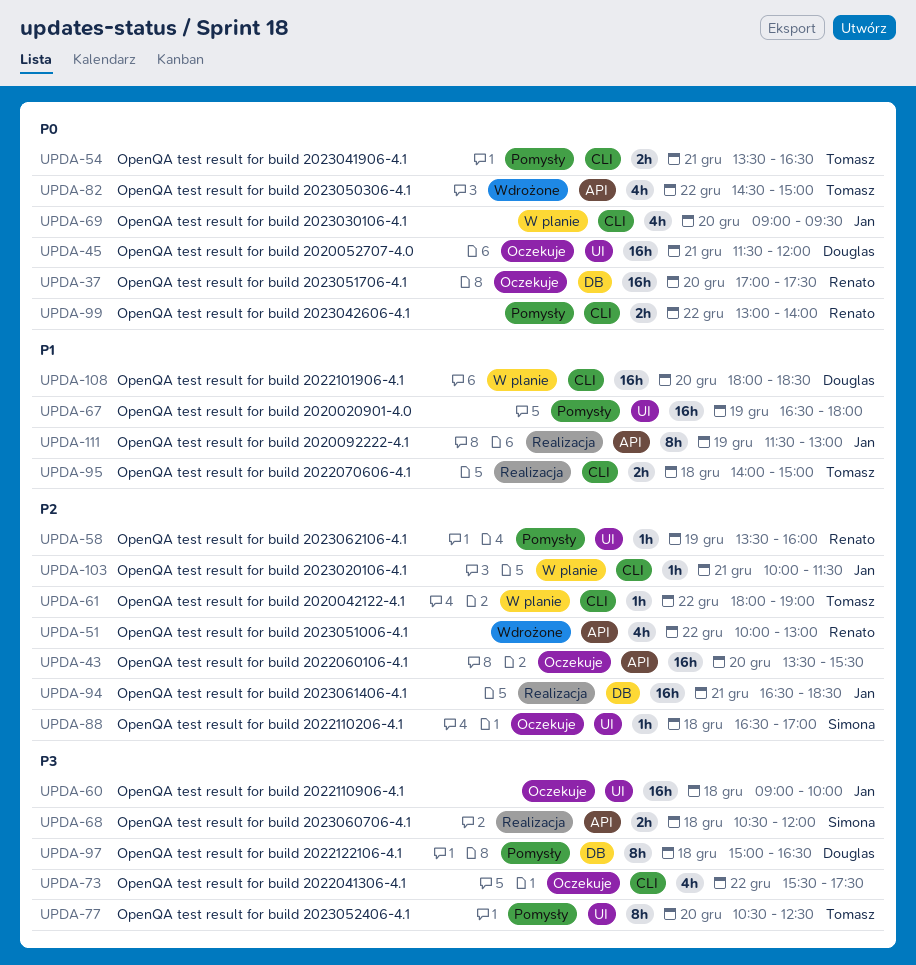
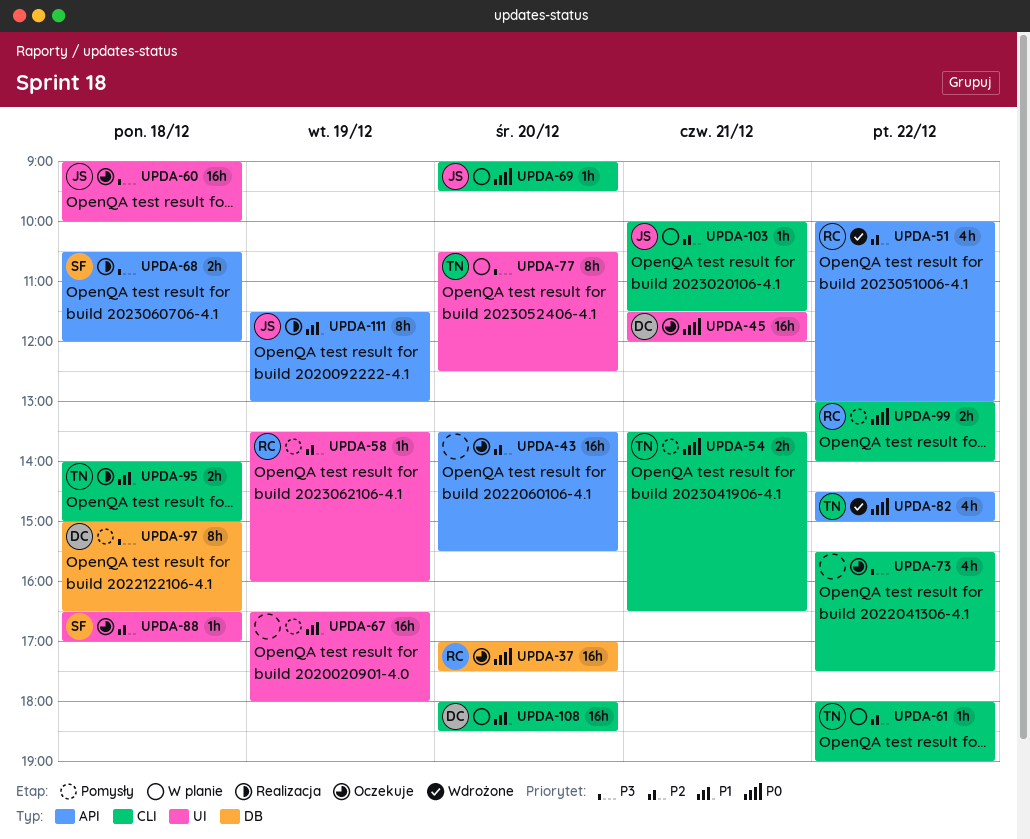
UPDA-69, estimate: 4h -> 1h
UPDA-77, status: Pomysły -> W planie
UPDA-94: present -> none

